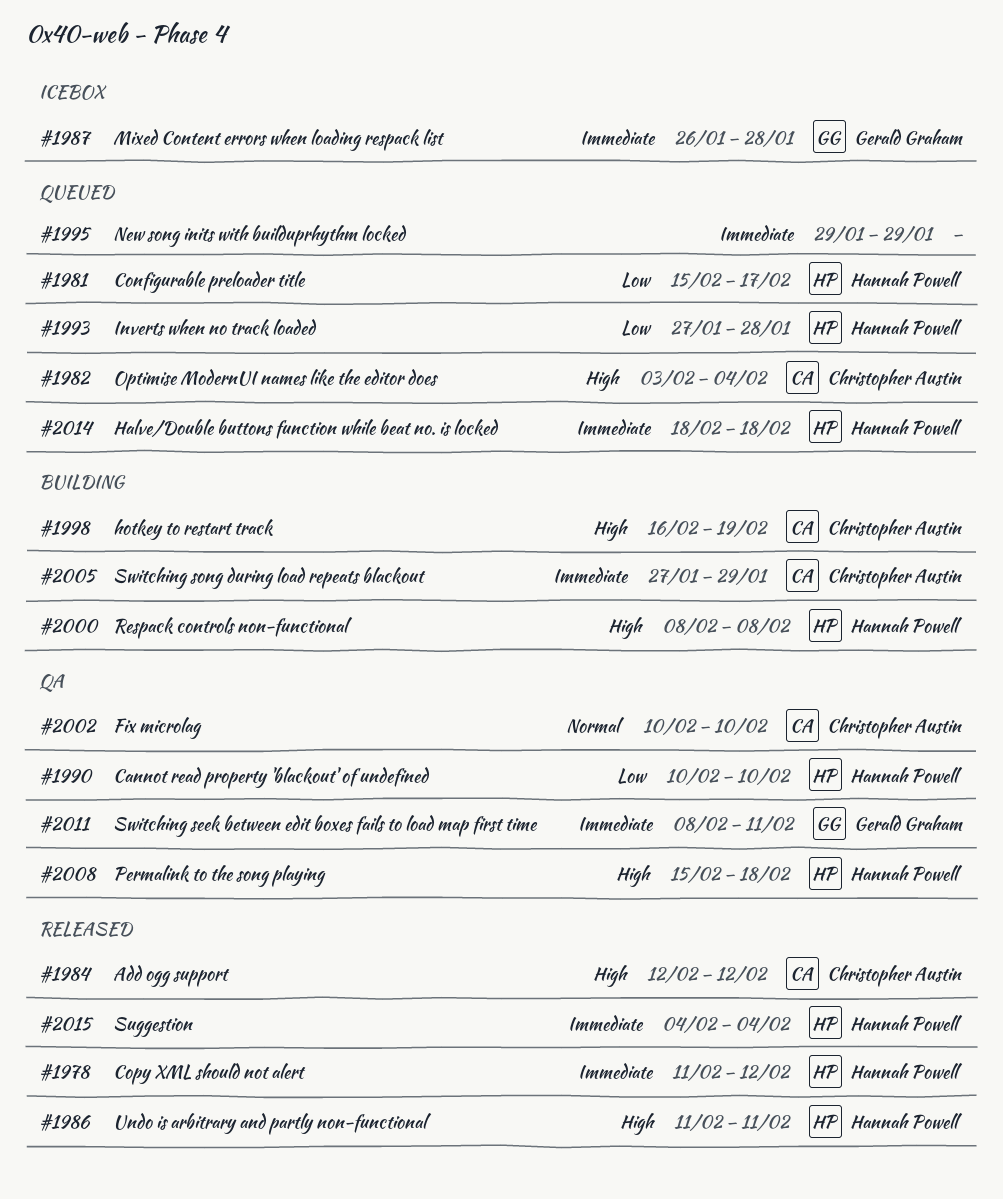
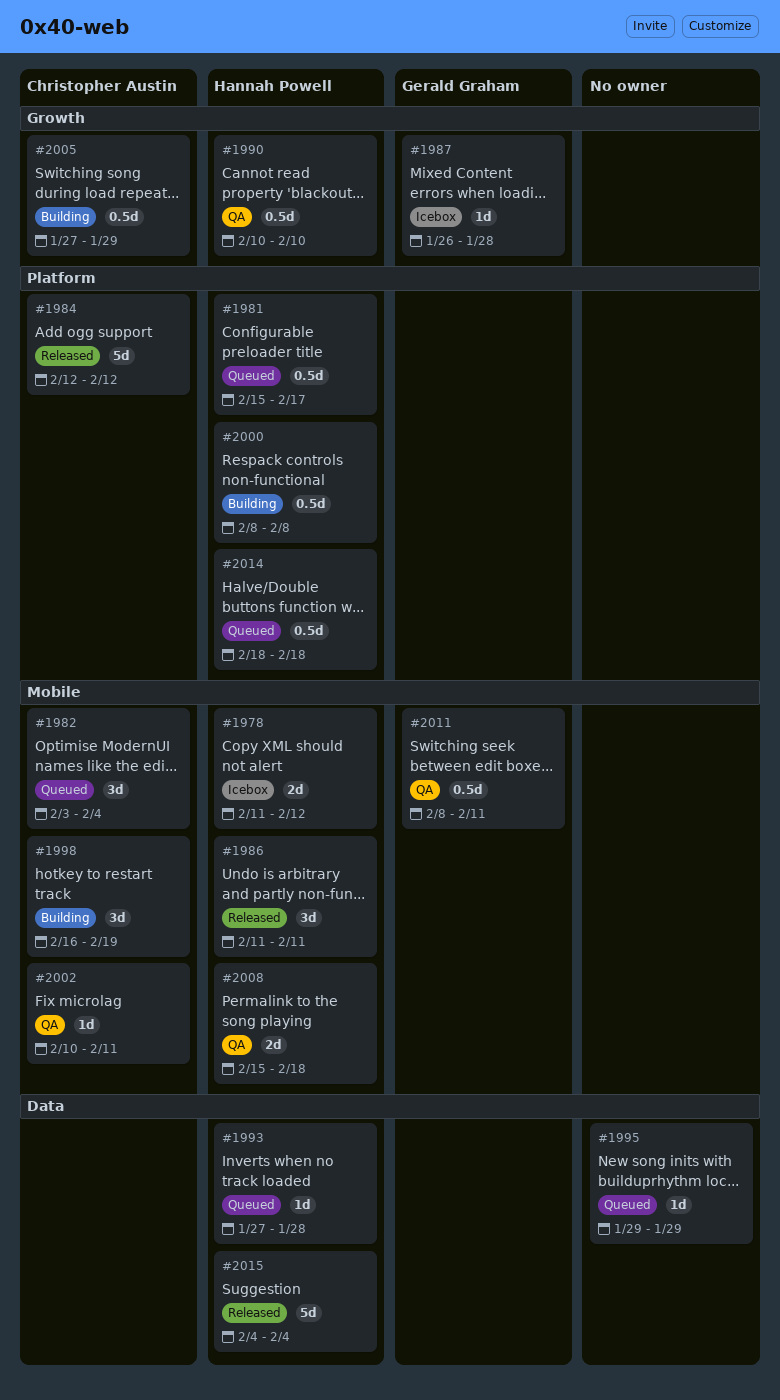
#1978, status: Released -> Icebox
#2002, due: Feb 10 -> Feb 11

